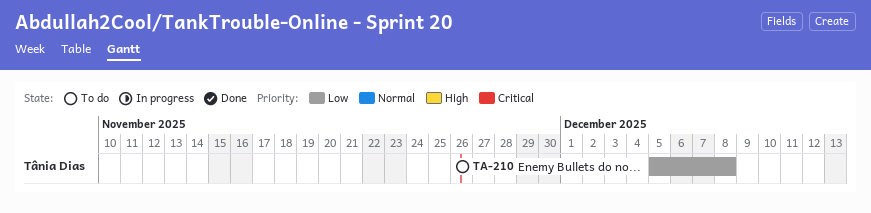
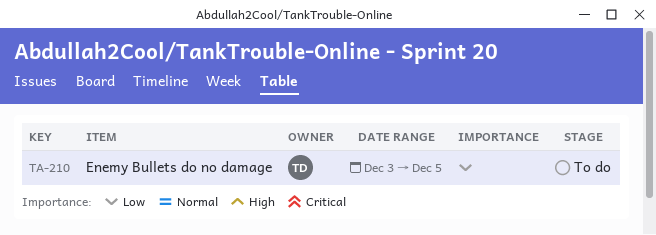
TA-210, start: Dec 5 -> Dec 3
TA-210, due: Dec 8 -> Dec 5

